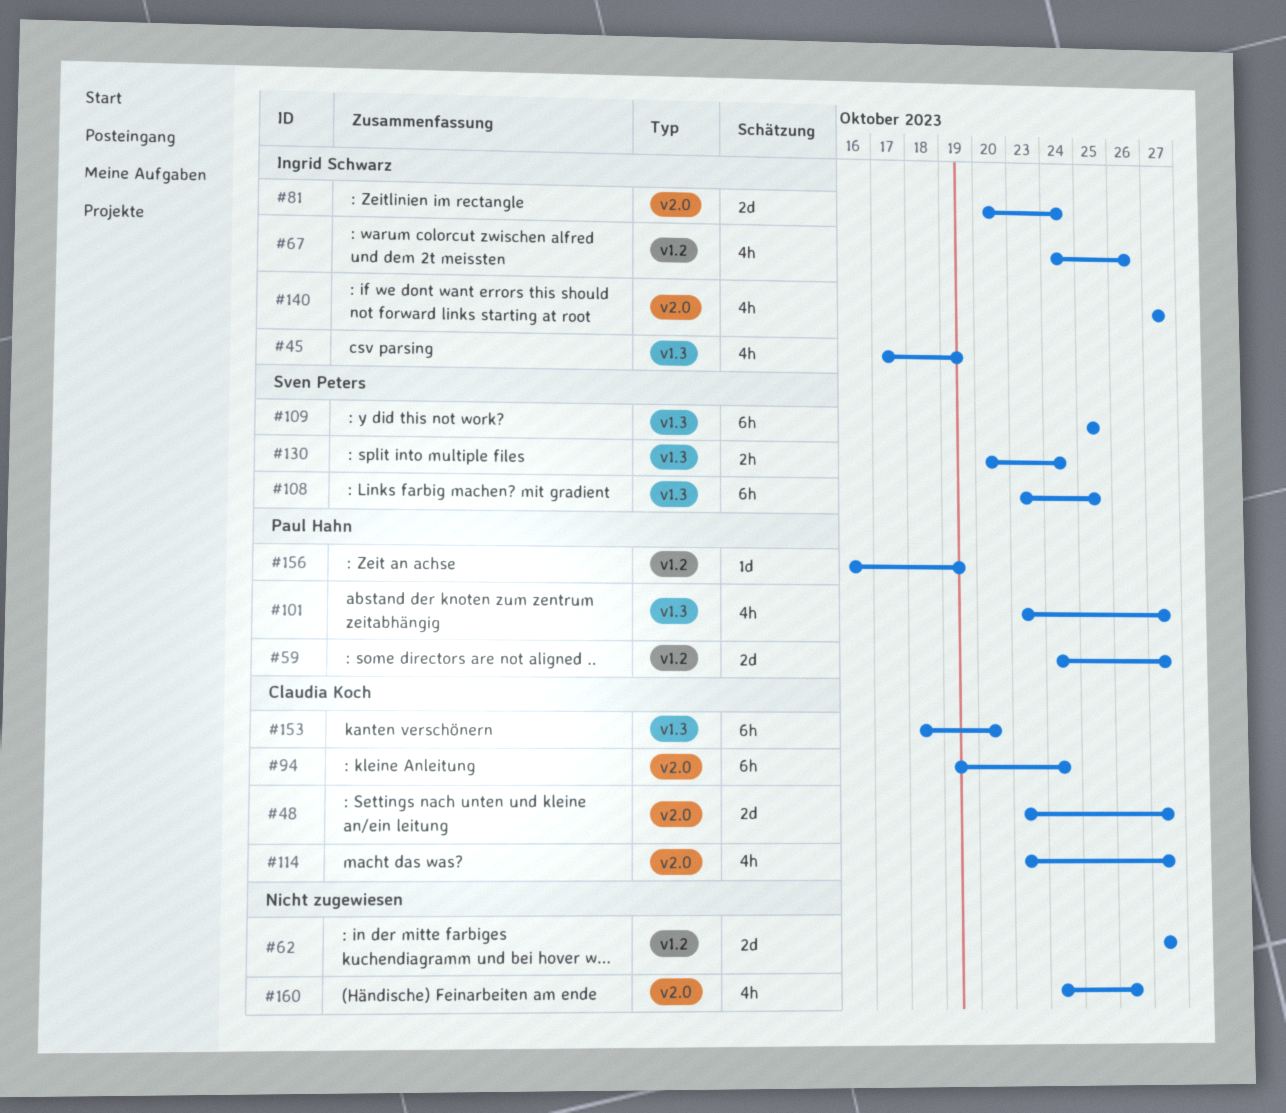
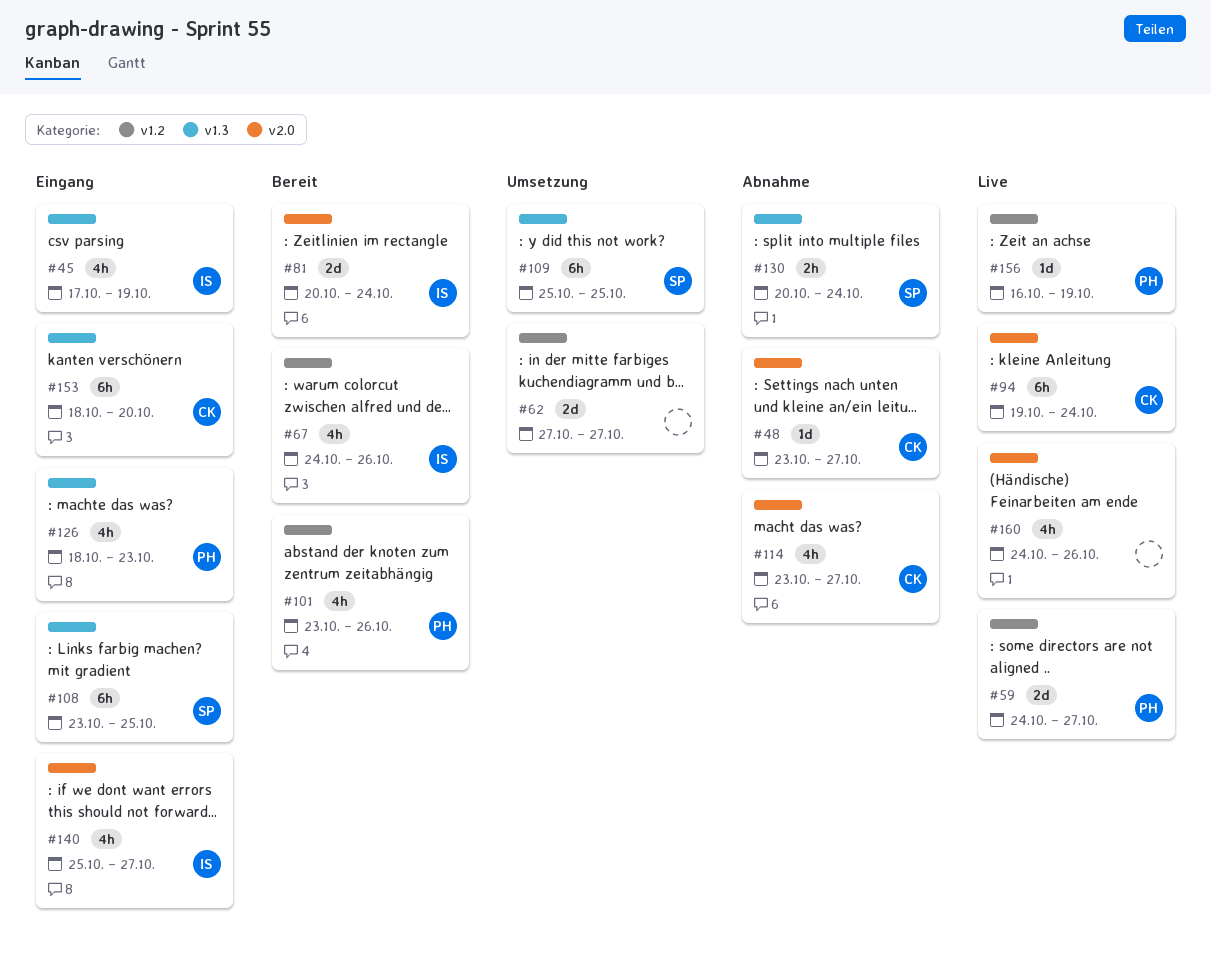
#48, estimate: 2d -> 1d
#101, label: v1.3 -> v1.2
#101, due: Oct 27 -> Oct 26
#126: none -> present
#140, start: Oct 27 -> Oct 25

